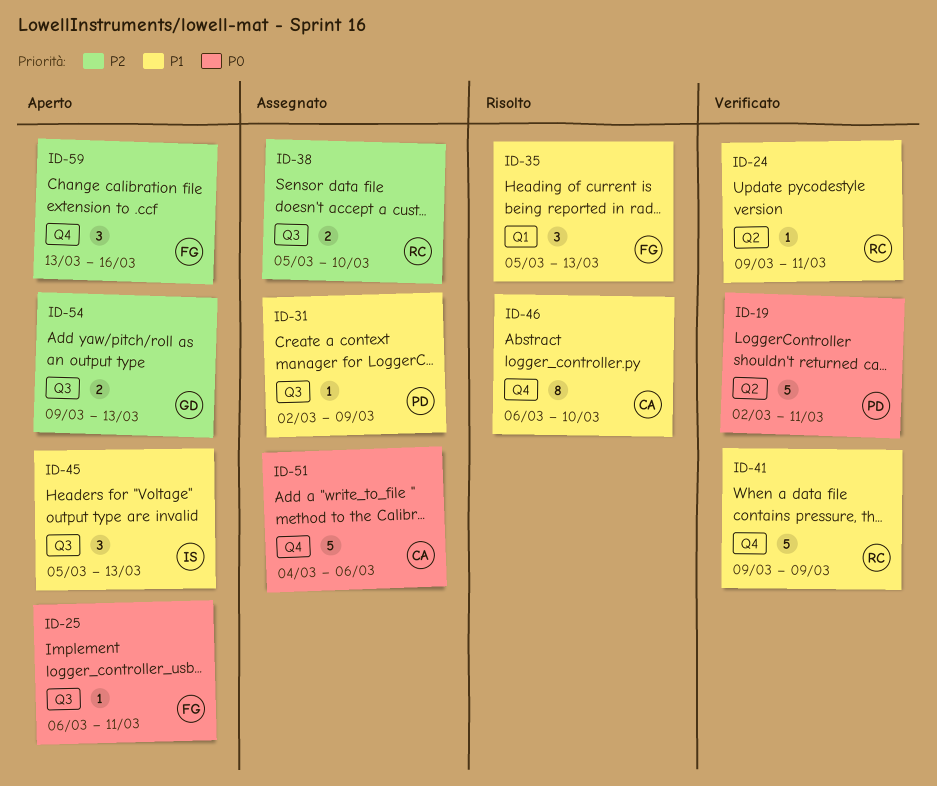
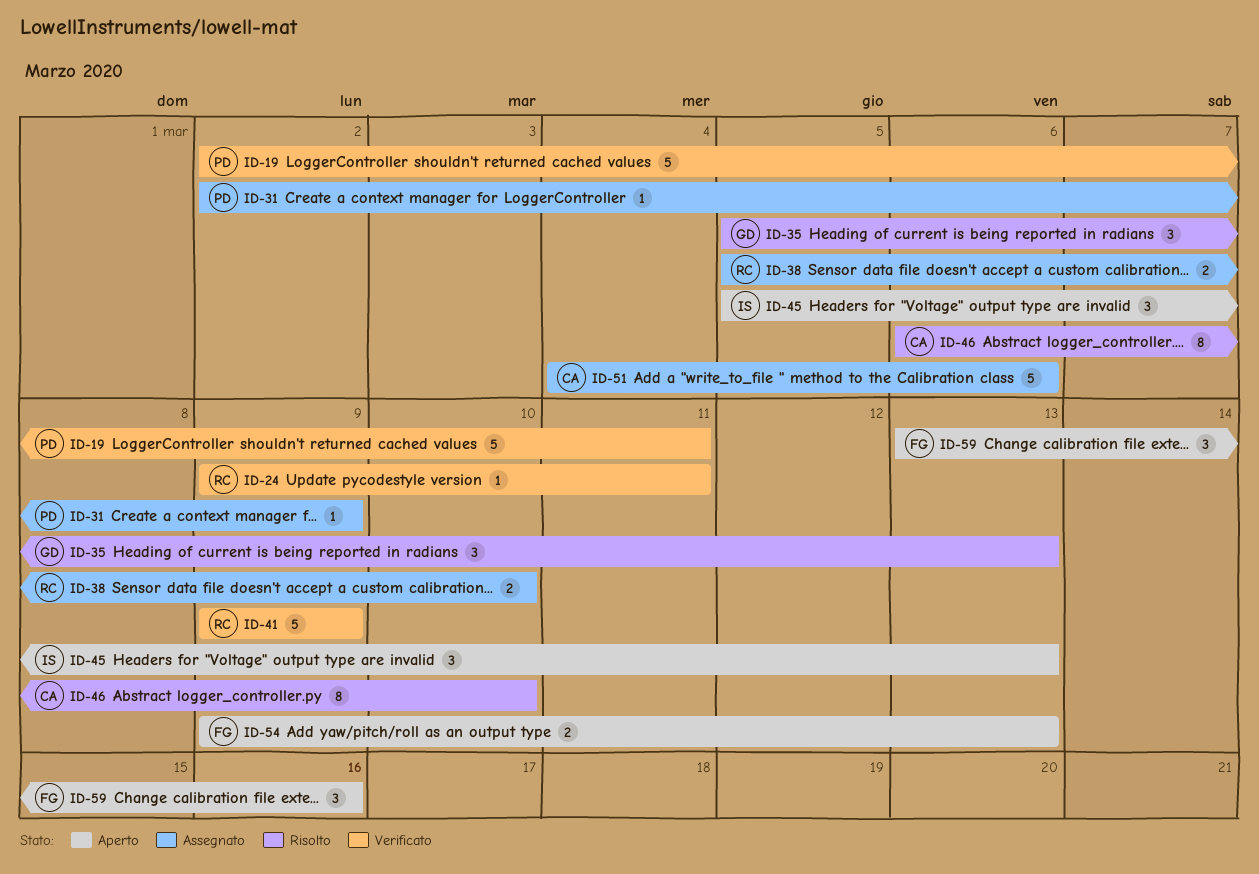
ID-25: present -> none
ID-35, owner: FG -> GD
ID-54, owner: GD -> FG

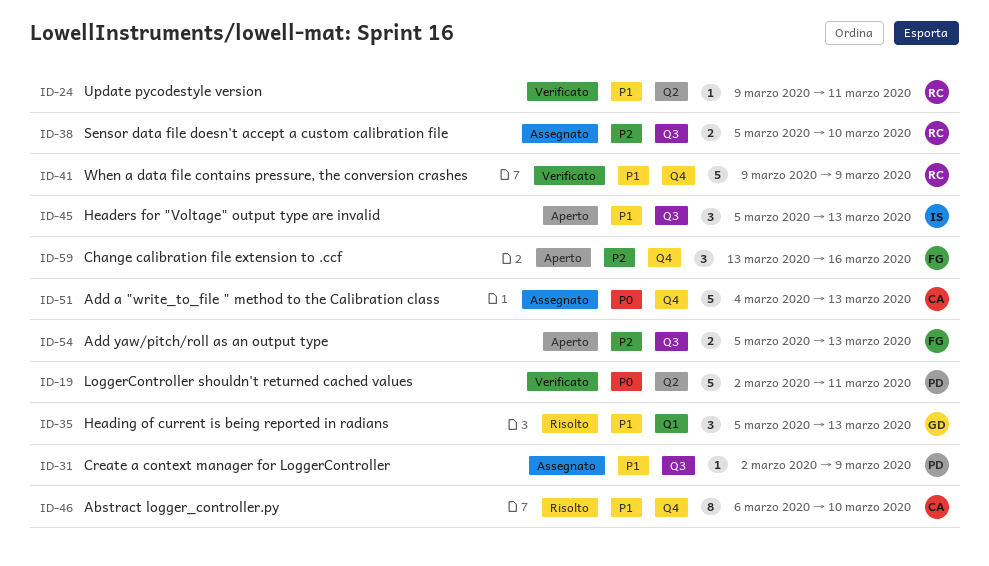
ID-51, due: Mar 6 -> Mar 13
ID-54, start: Mar 9 -> Mar 5

